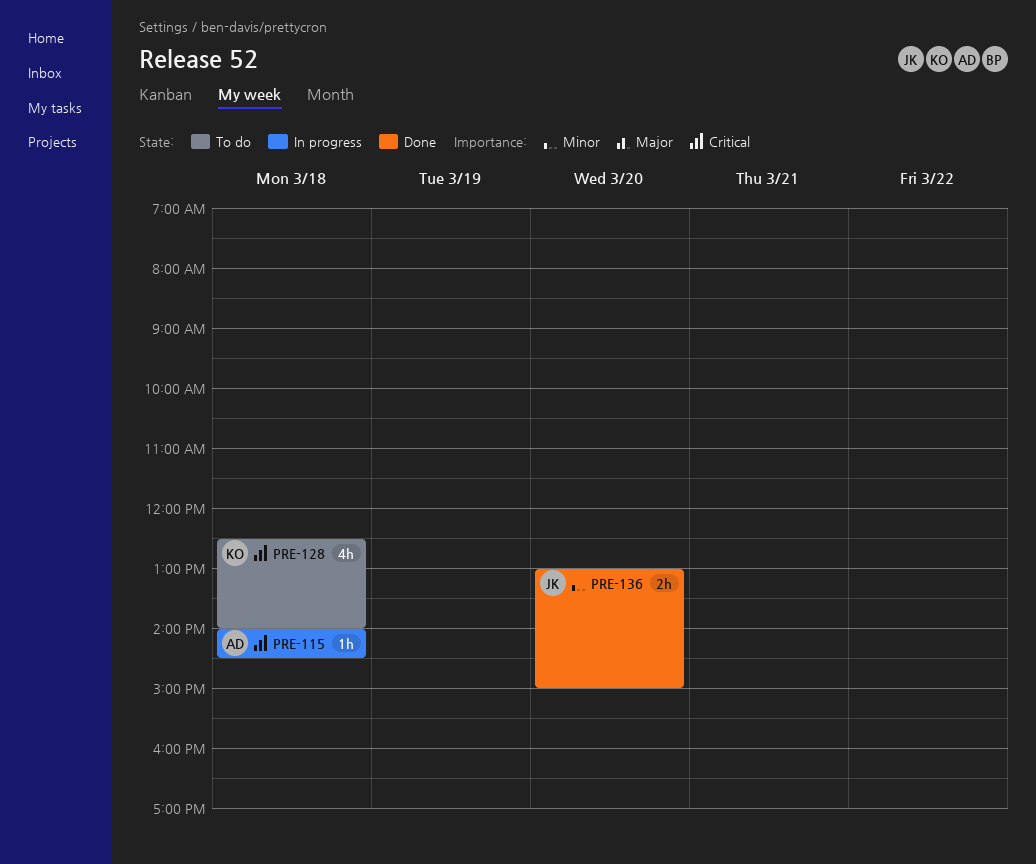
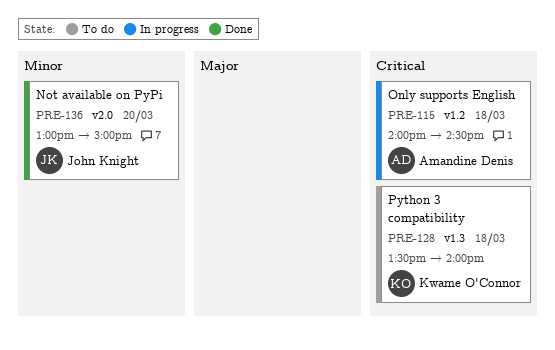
PRE-128, begins: 12:30 -> 13:30

